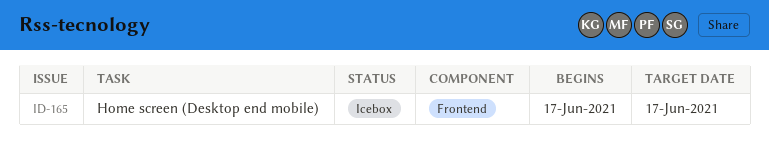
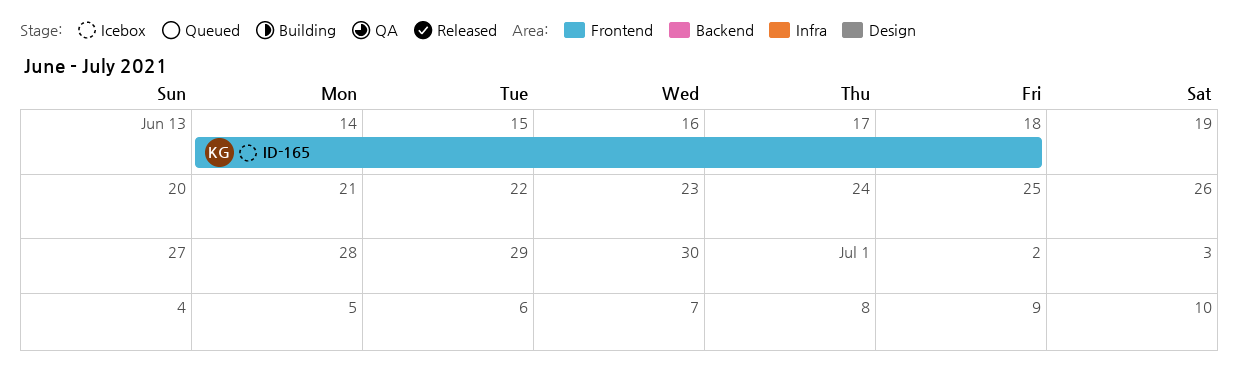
ID-165, start: Jun 17 -> Jun 14
ID-165, due: Jun 17 -> Jun 18

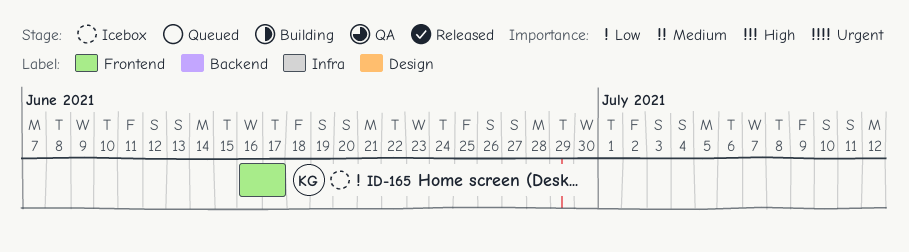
ID-165, start: Jun 14 -> Jun 16
ID-165, due: Jun 18 -> Jun 17

